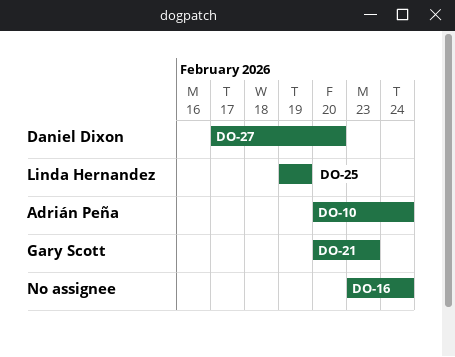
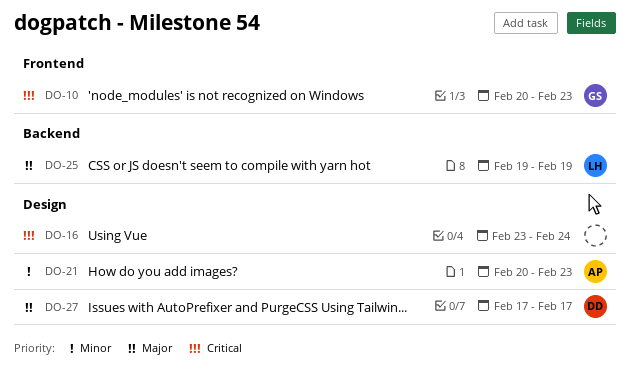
DO-10, owner: Adrián Peña -> Gary Scott
DO-10, due: Feb 24 -> Feb 23
DO-21, owner: Gary Scott -> Adrián Peña
DO-27, due: Feb 20 -> Feb 17

